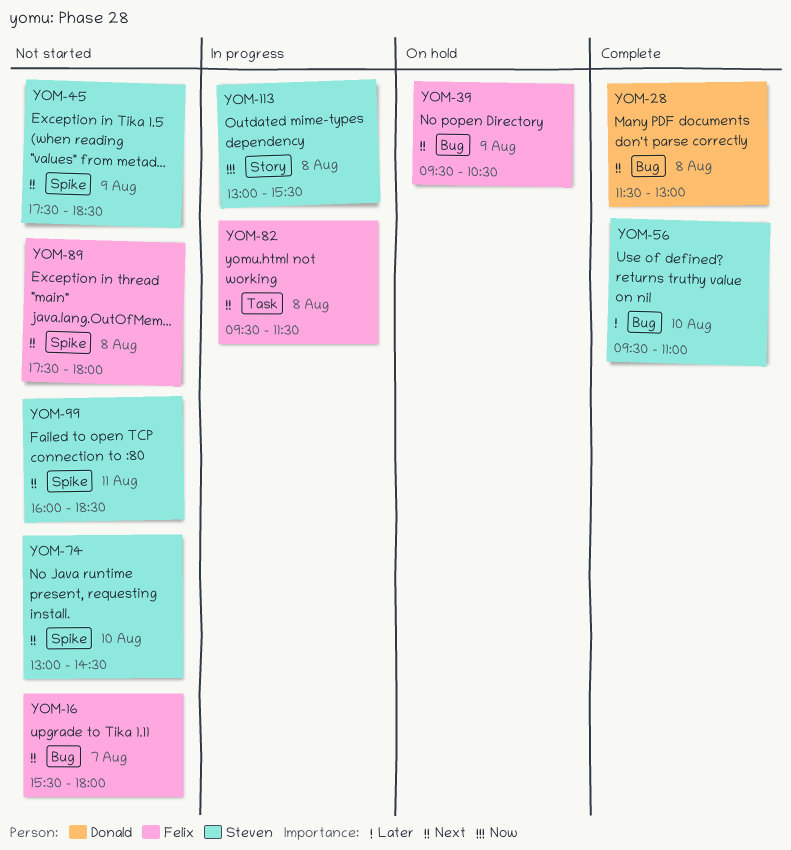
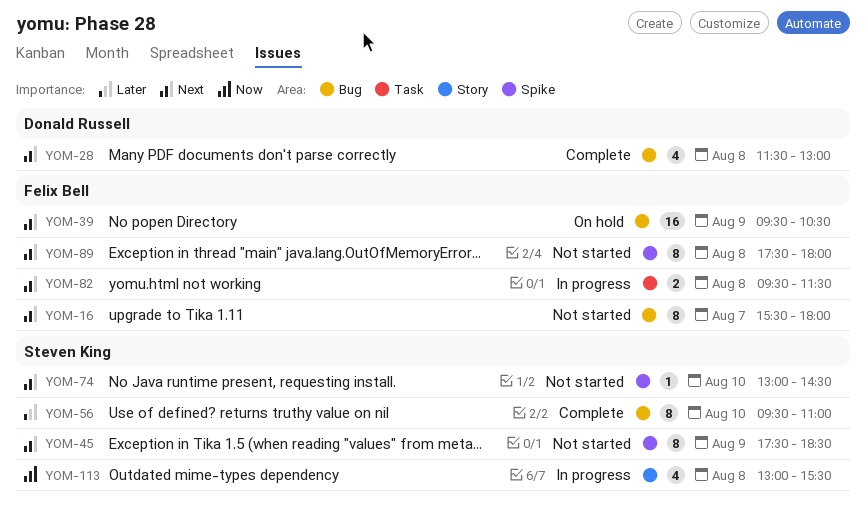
YOM-99: present -> none

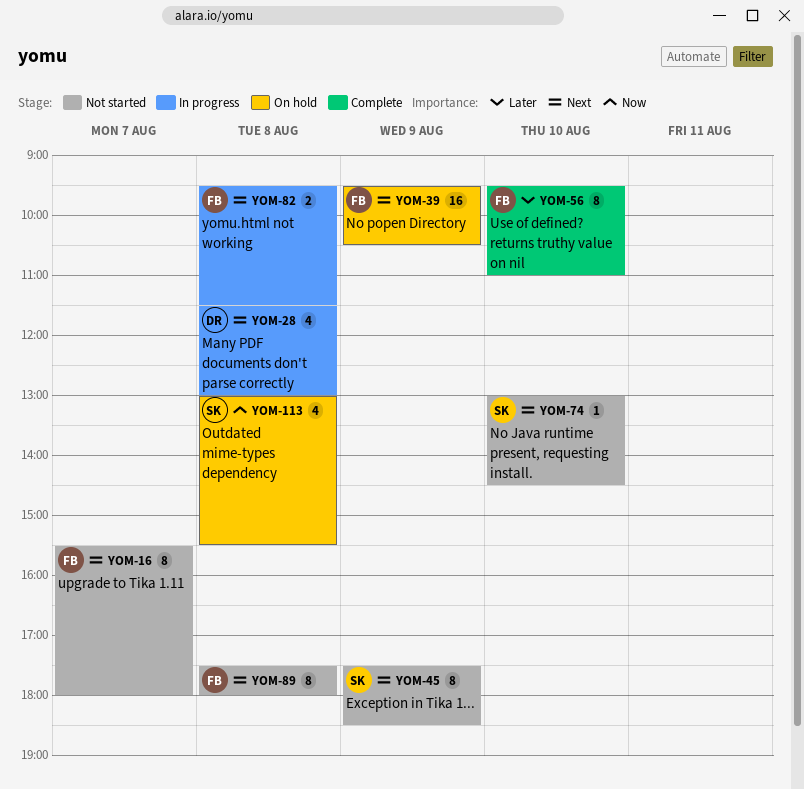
YOM-28, status: Complete -> In progress
YOM-56, owner: Steven King -> Felix Bell
YOM-113, status: In progress -> On hold

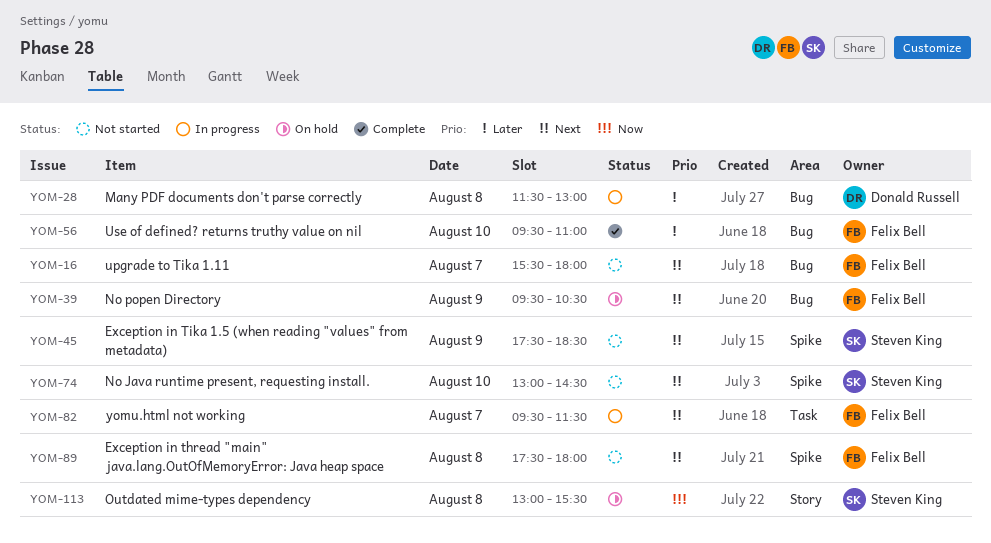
YOM-28, priority: Next -> Later
YOM-82, day: Aug 8 -> Aug 7

